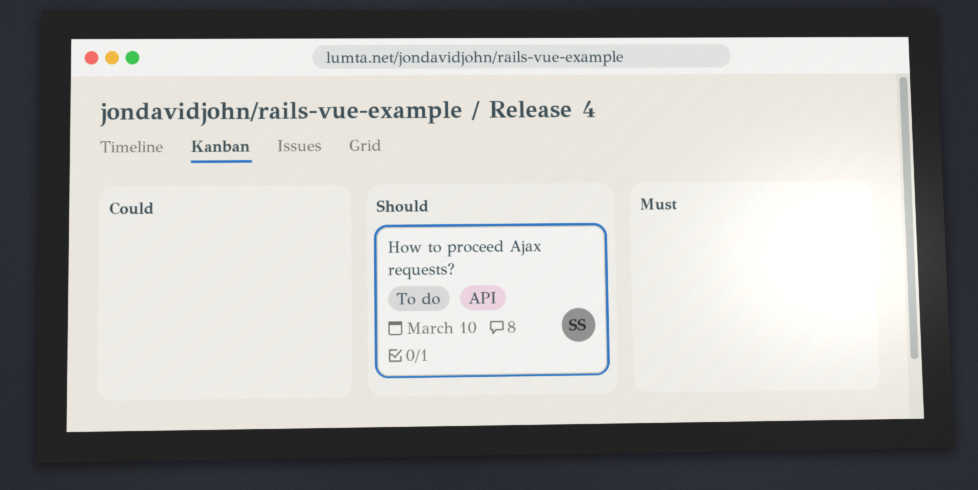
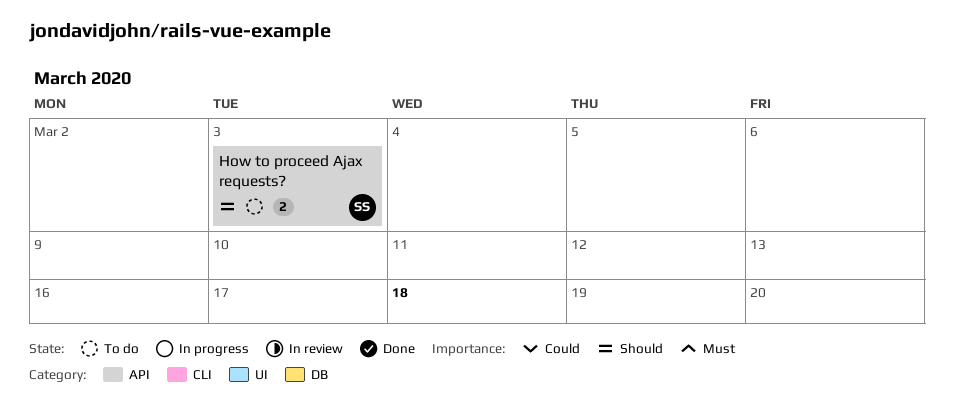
How to proceed Ajax requests?, due: Mar 10 -> Mar 3

